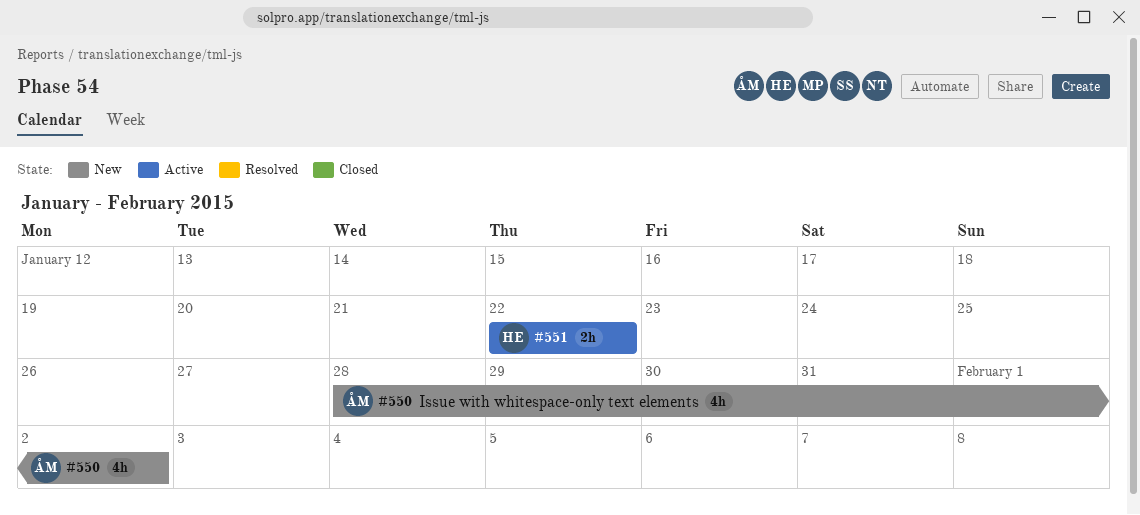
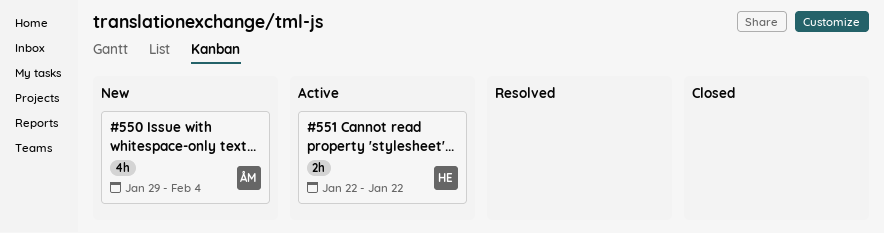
#550, start: Jan 28 -> Jan 29
#550, due: Feb 2 -> Feb 4

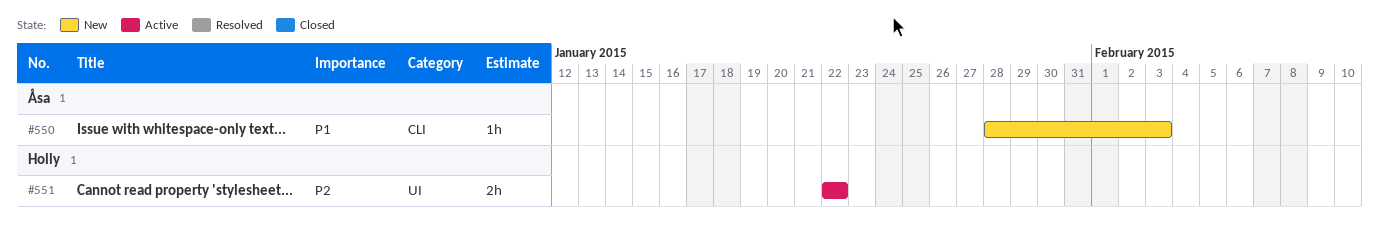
#550, estimate: 4h -> 1h
#550, start: Jan 29 -> Jan 28
#550, due: Feb 4 -> Feb 3

